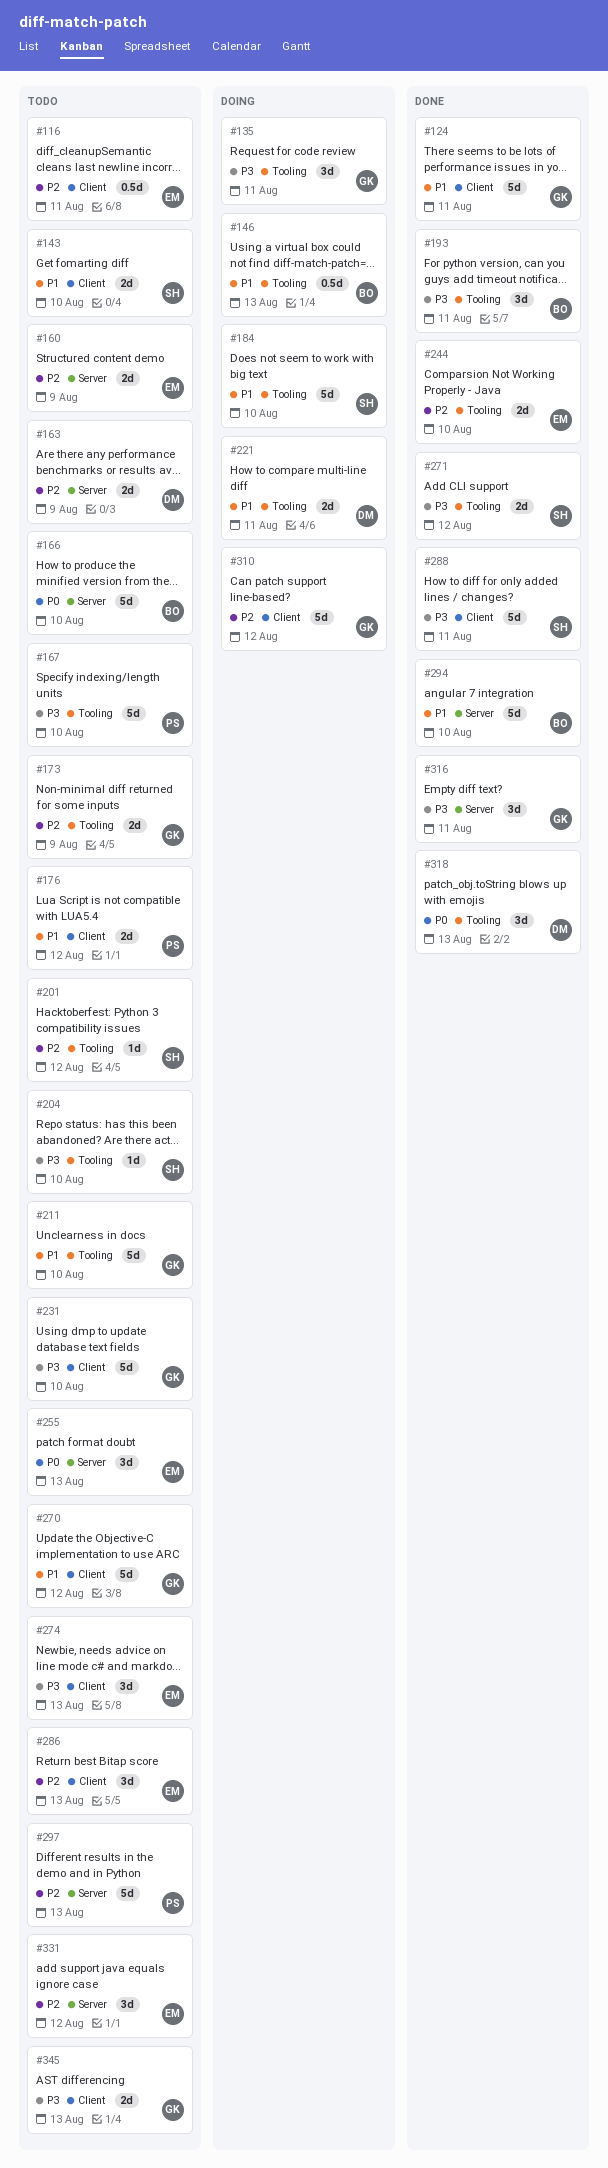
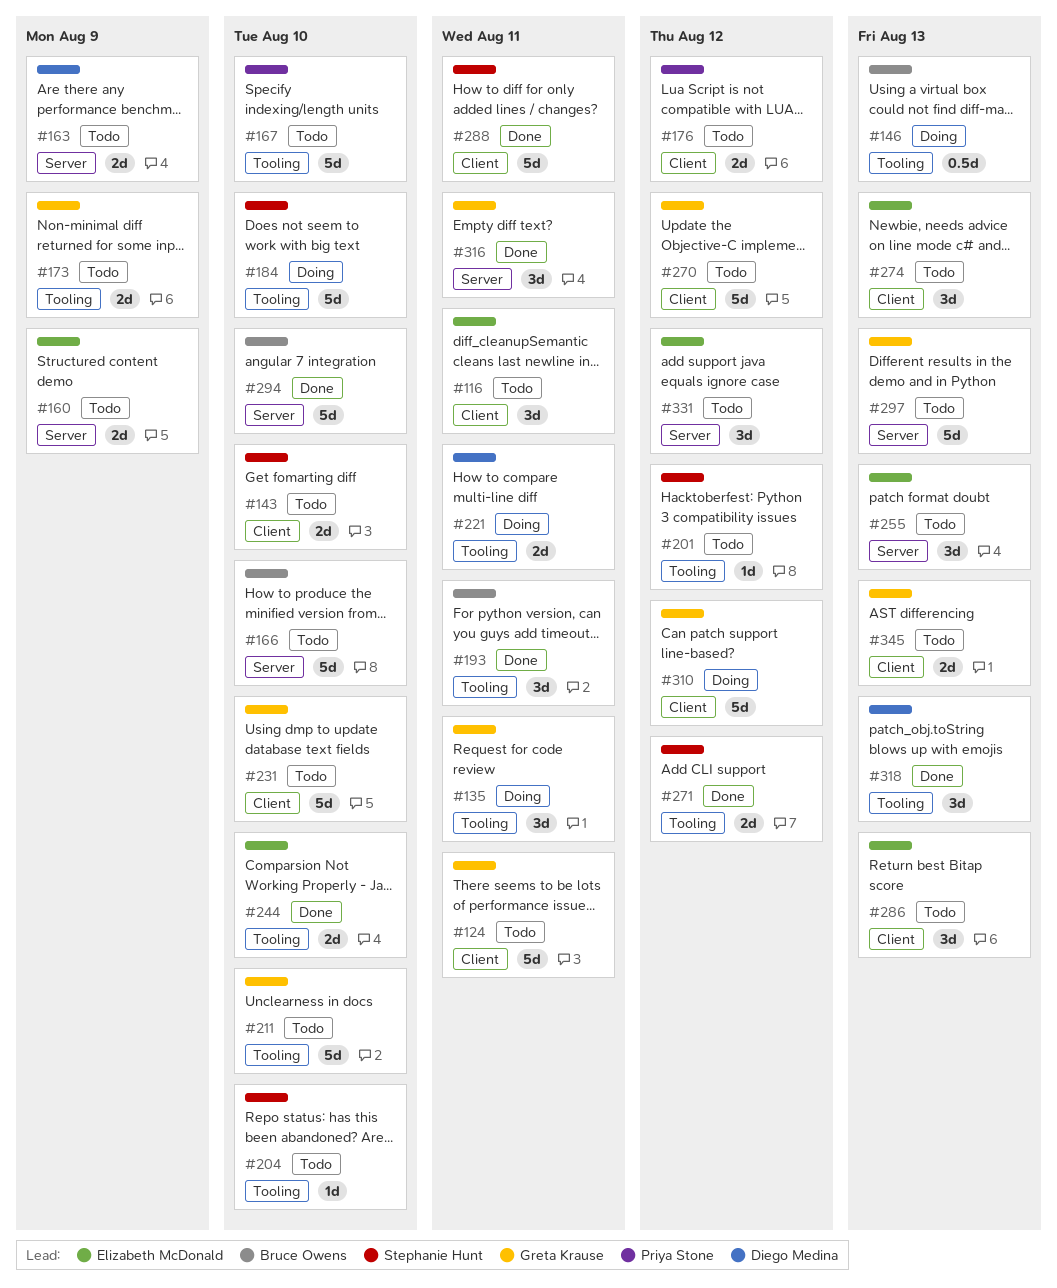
#116, estimate: 0.5d -> 3d
#124, status: Done -> Todo
#297, owner: Priya Stone -> Greta Krause

